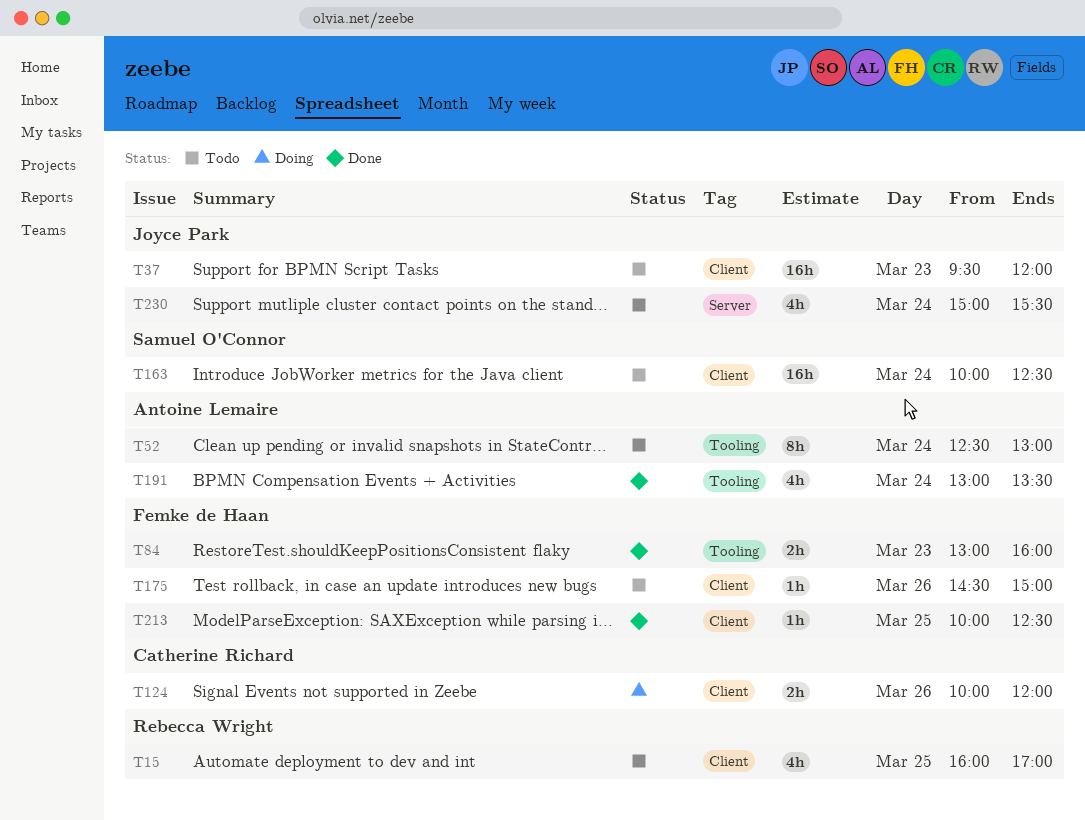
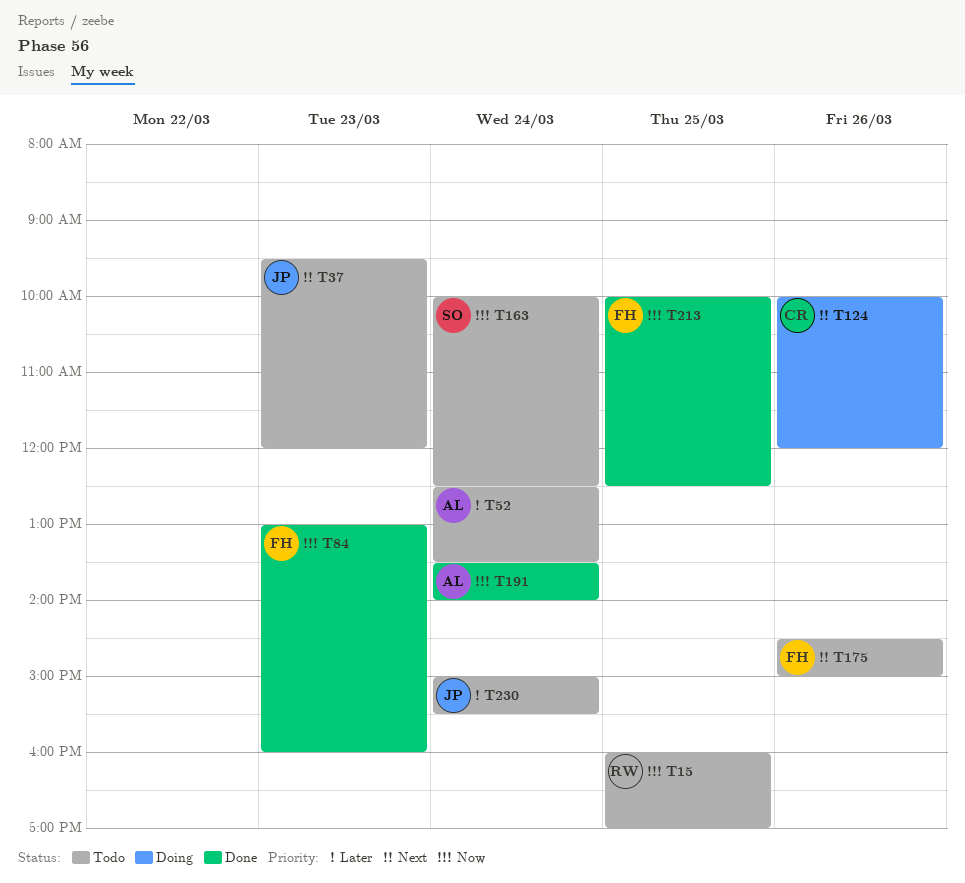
T52, ends: 13:00 -> 13:30
T191, begins: 13:00 -> 13:30
T191, ends: 13:30 -> 14:00

